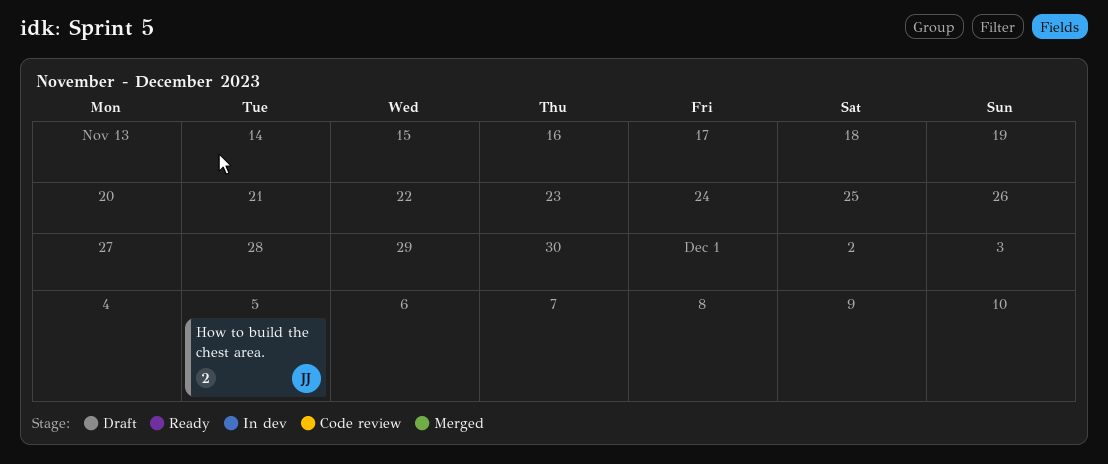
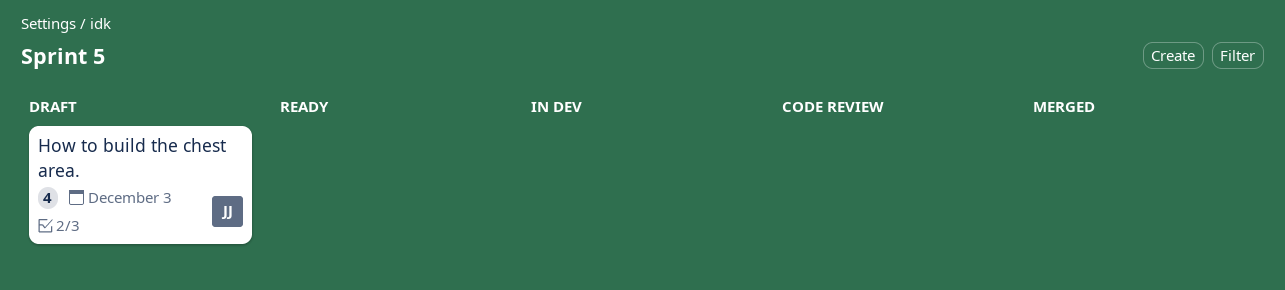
How to build the chest area., estimate: 2 -> 4
How to build the chest area., due: Dec 5 -> Dec 3

